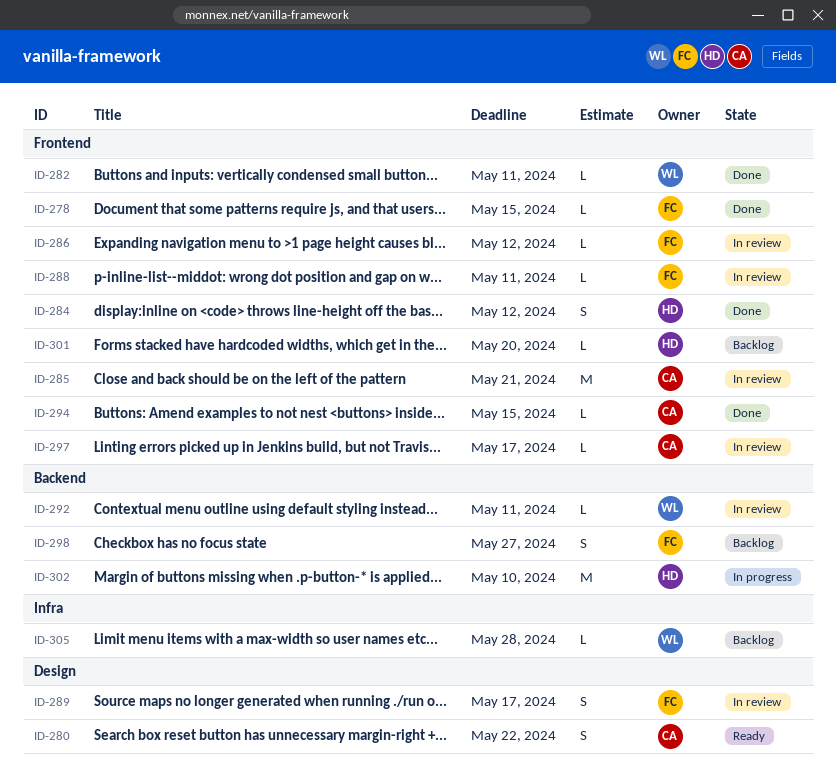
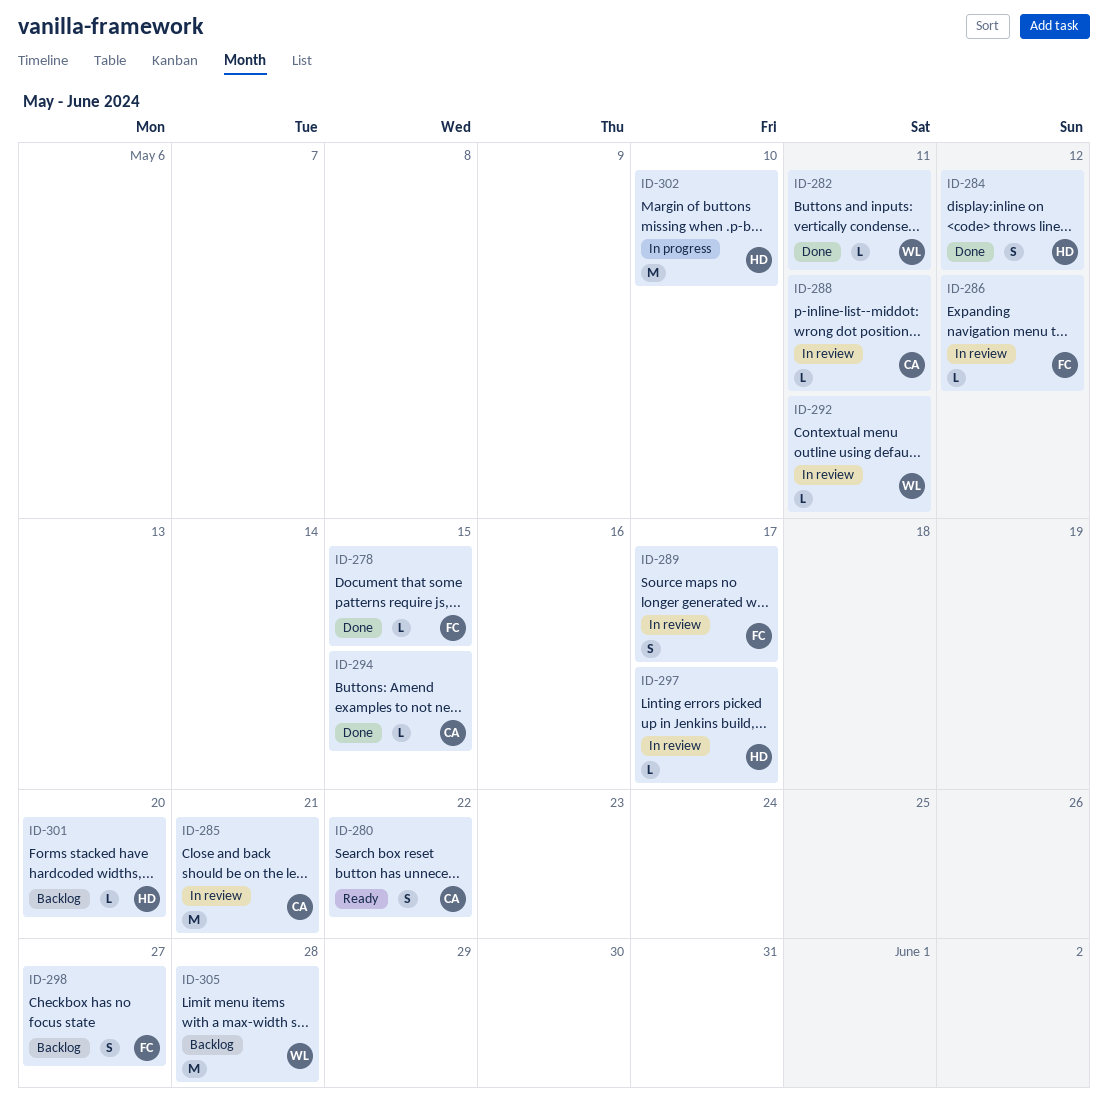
ID-288, owner: FC -> CA
ID-297, owner: CA -> HD
ID-305, estimate: L -> M

